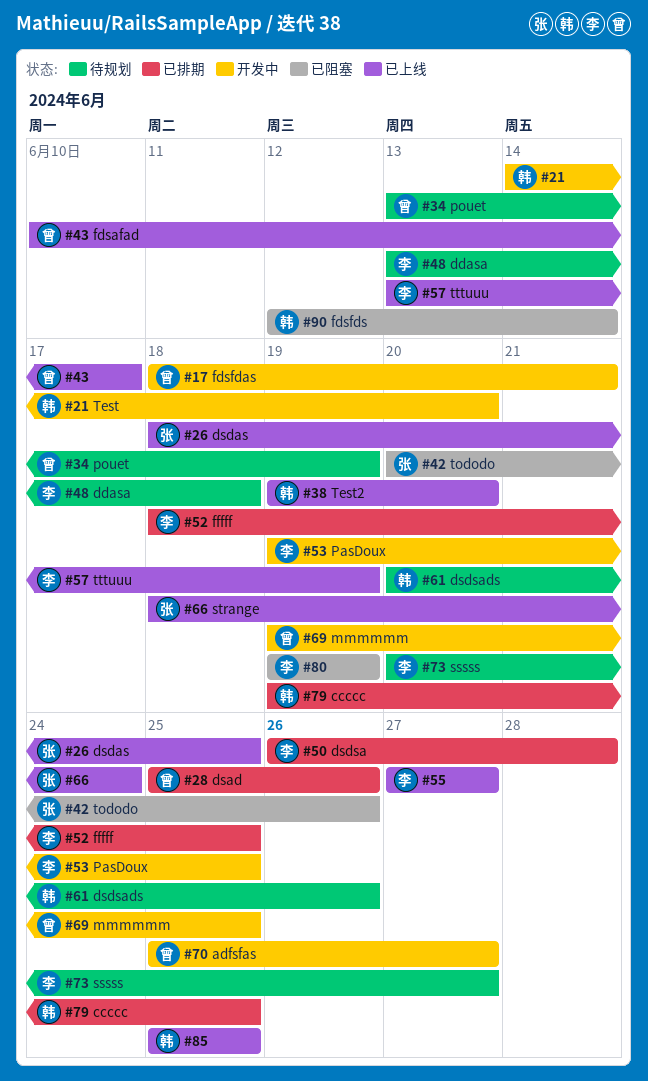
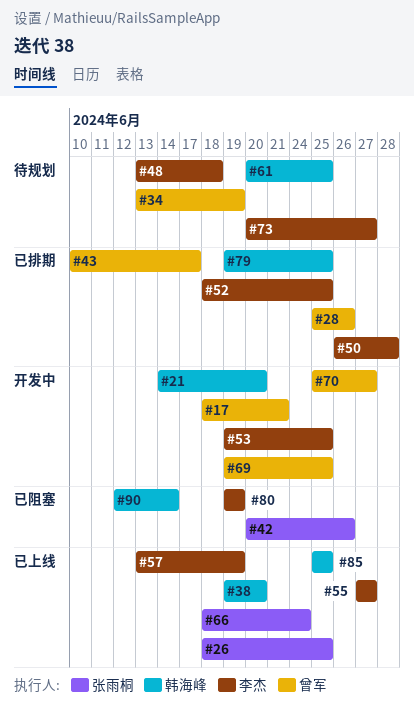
#43, status: 已上线 -> 已排期
#61, due: Jun 26 -> Jun 25

